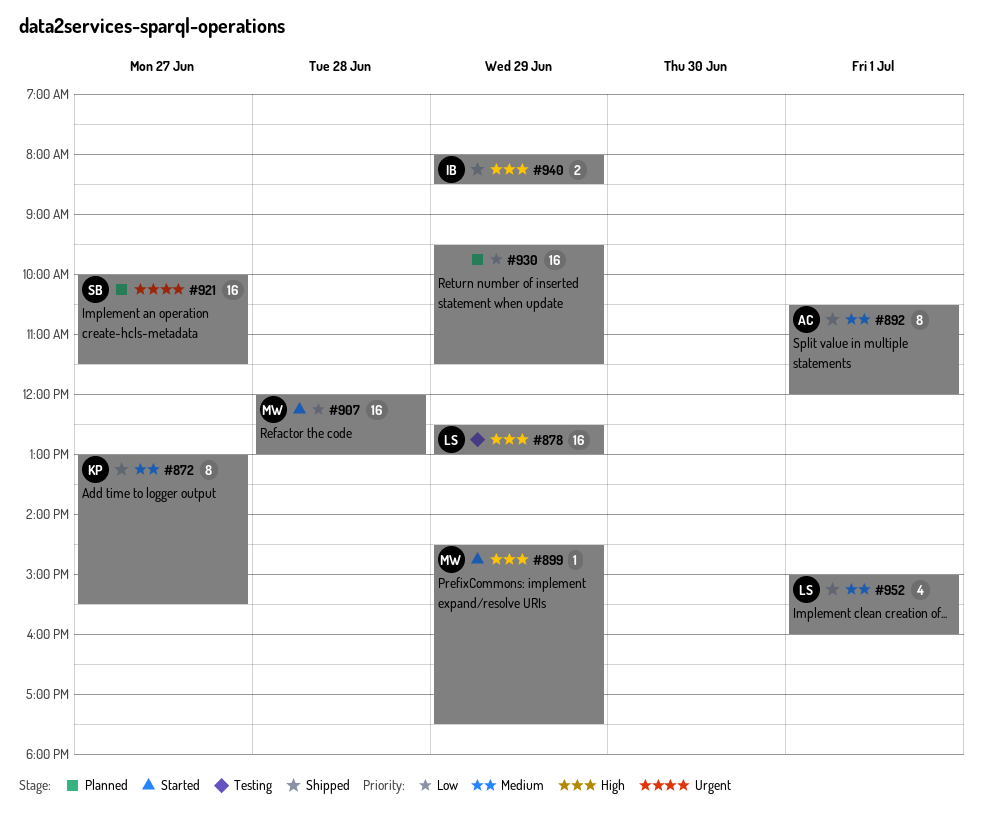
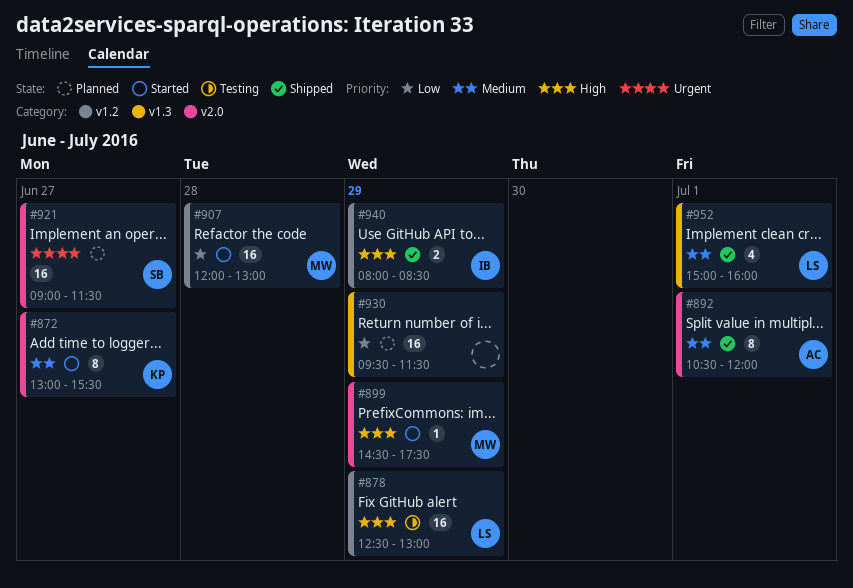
#872, status: Shipped -> Started
#921, begins: 10:00 -> 09:00

